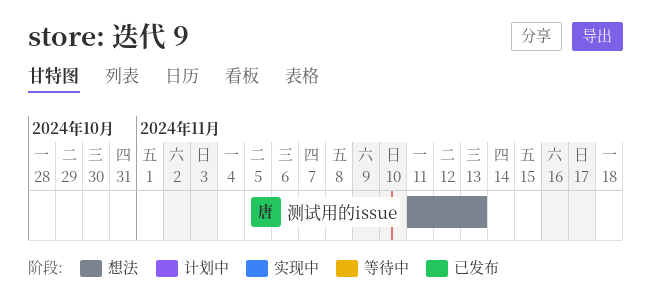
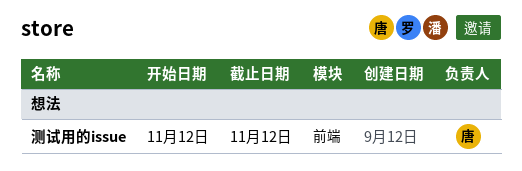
测试用的issue, start: Nov 11 -> Nov 12
测试用的issue, due: Nov 13 -> Nov 12

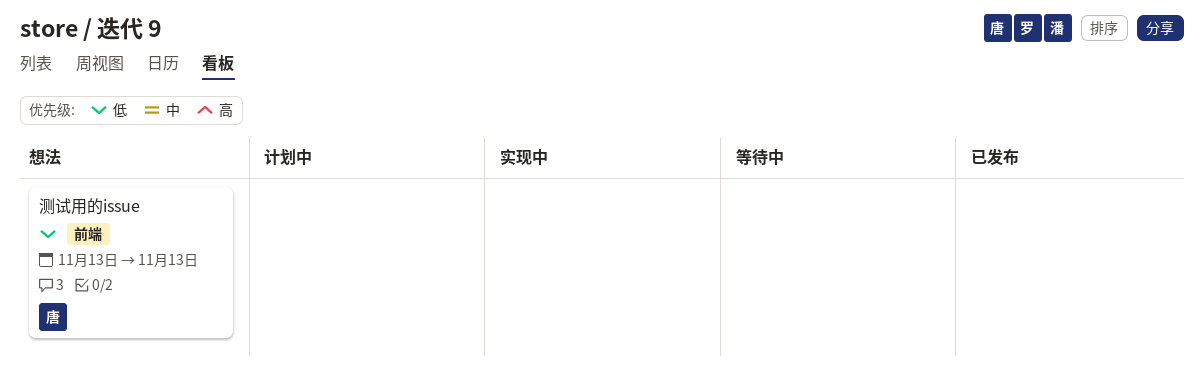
测试用的issue, start: Nov 12 -> Nov 13
测试用的issue, due: Nov 12 -> Nov 13

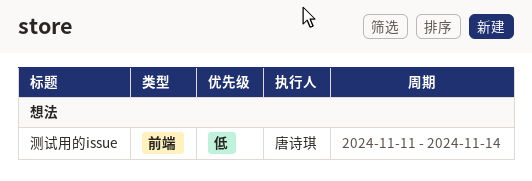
测试用的issue, start: Nov 13 -> Nov 11
测试用的issue, due: Nov 13 -> Nov 14

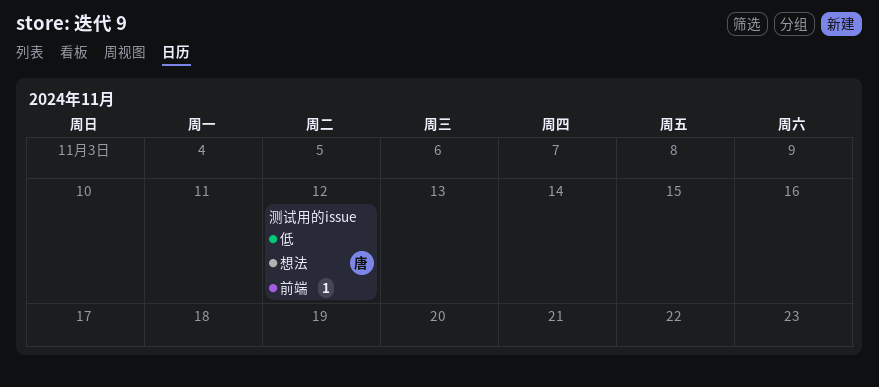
测试用的issue, due: Nov 14 -> Nov 12

